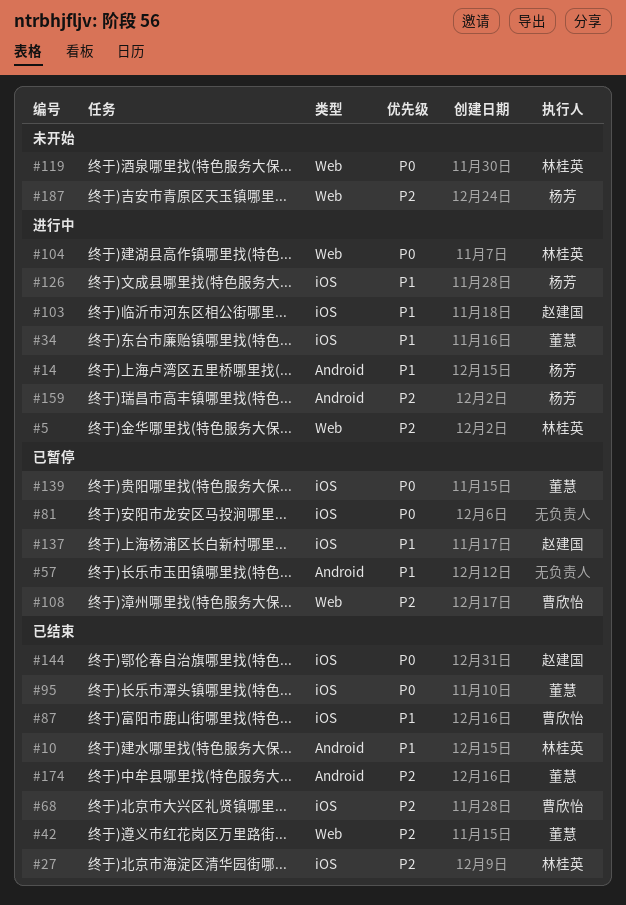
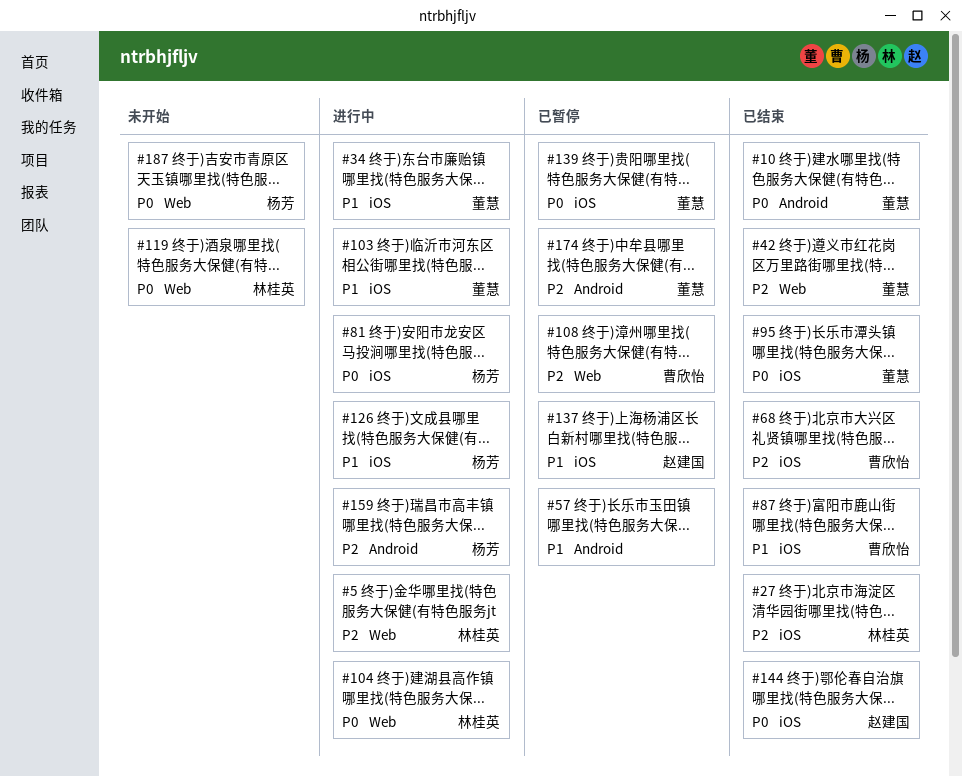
#10, owner: 林桂英 -> 董慧
#10, priority: P1 -> P0
#14: present -> none
#81, status: 已暂停 -> 进行中
#81, owner: none -> 杨芳
#103, owner: 赵建国 -> 董慧
#174, status: 已结束 -> 已暂停
#187, priority: P2 -> P0

